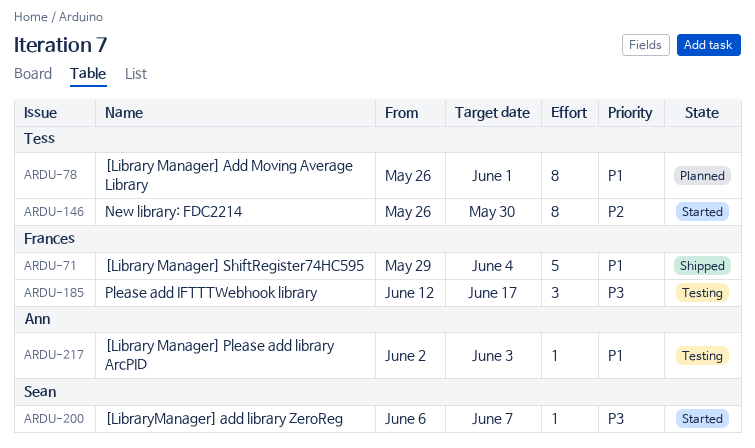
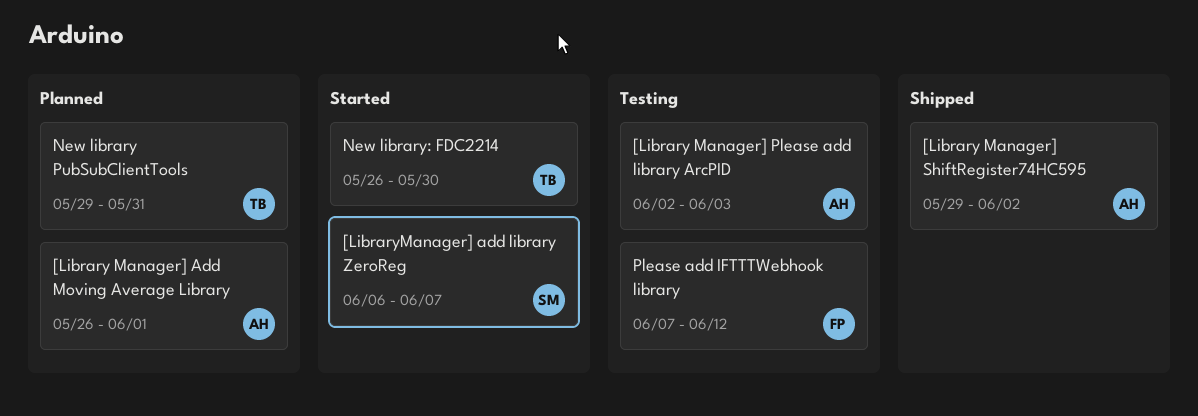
[Library Manager] Add Moving Average Library, owner: Tess -> Ann
[Library Manager] ShiftRegister74HC595, owner: Frances -> Ann
[Library Manager] ShiftRegister74HC595, due: Jun 4 -> Jun 2
New library PubSubClientTools: none -> present
Please add IFTTTWebhook library, start: Jun 12 -> Jun 7
Please add IFTTTWebhook library, due: Jun 17 -> Jun 12

